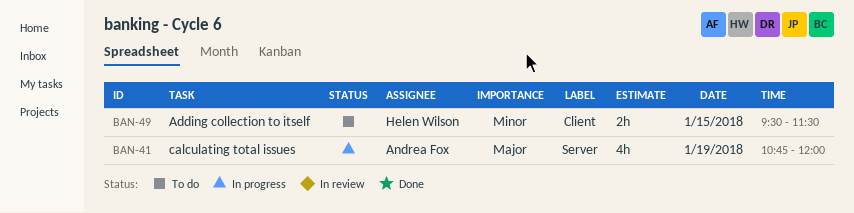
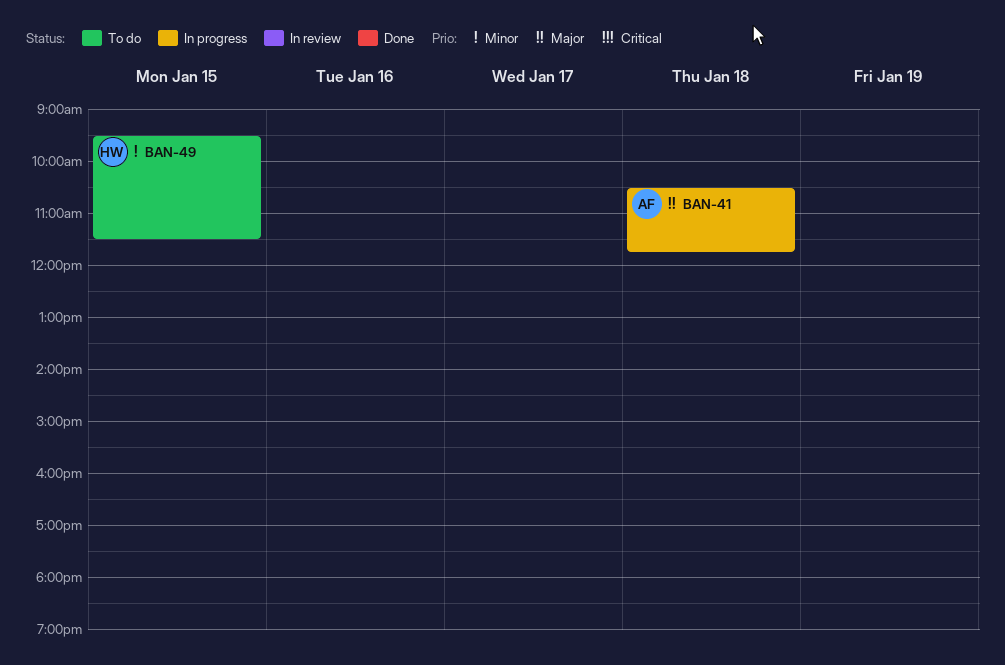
BAN-41, day: Jan 19 -> Jan 18
BAN-41, begins: 10:45 -> 10:30
BAN-41, ends: 12:00 -> 11:45

